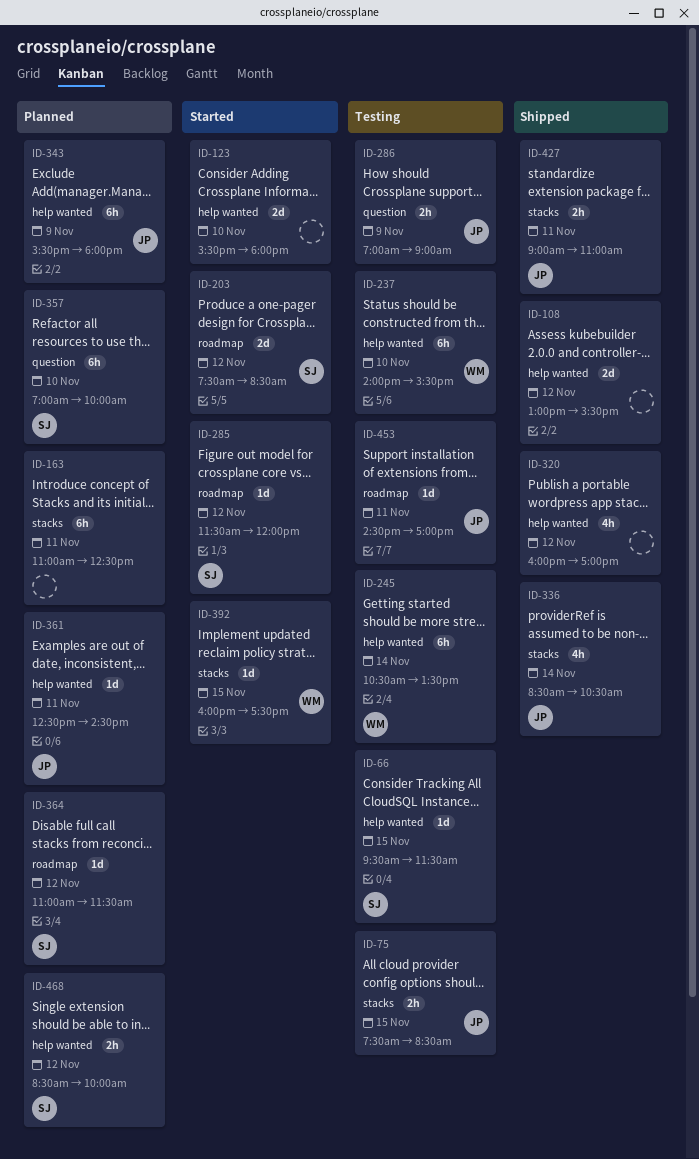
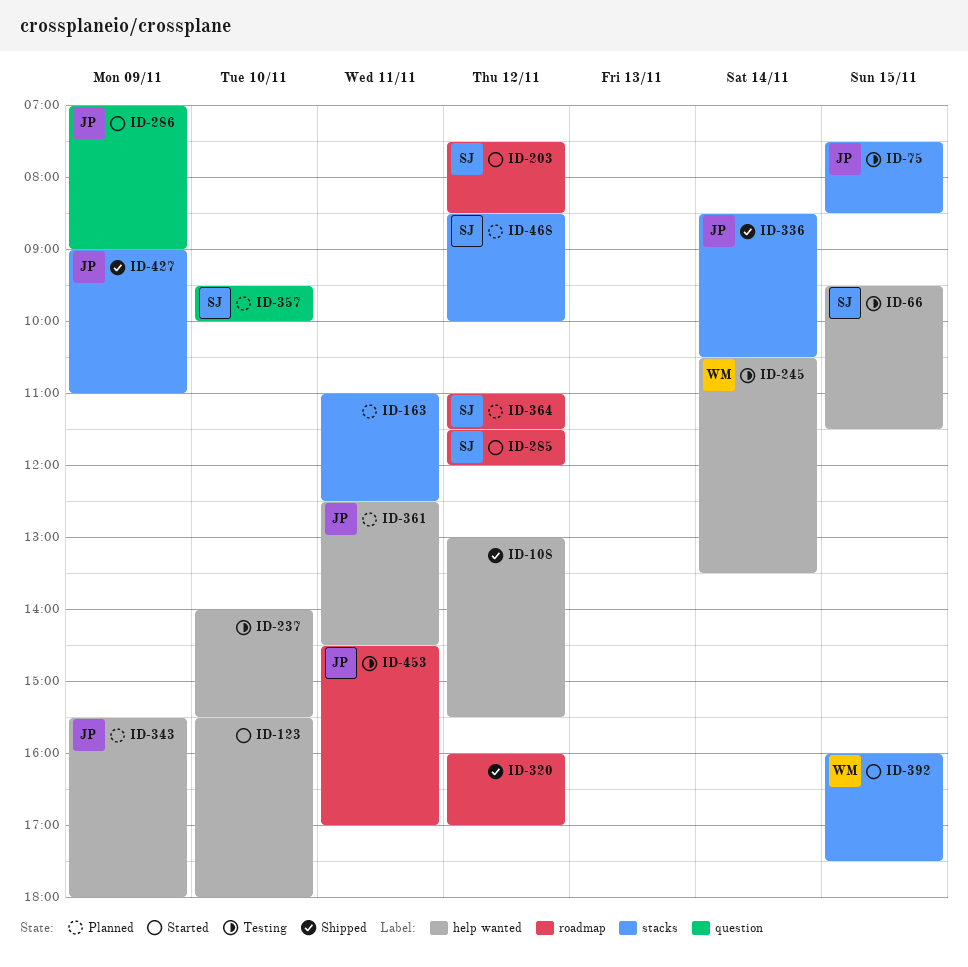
ID-237, owner: WM -> none
ID-286, status: Testing -> Started
ID-320, label: help wanted -> roadmap
ID-357, begins: 07:00 -> 09:30
ID-427, day: Nov 11 -> Nov 9
ID-468, label: help wanted -> stacks

